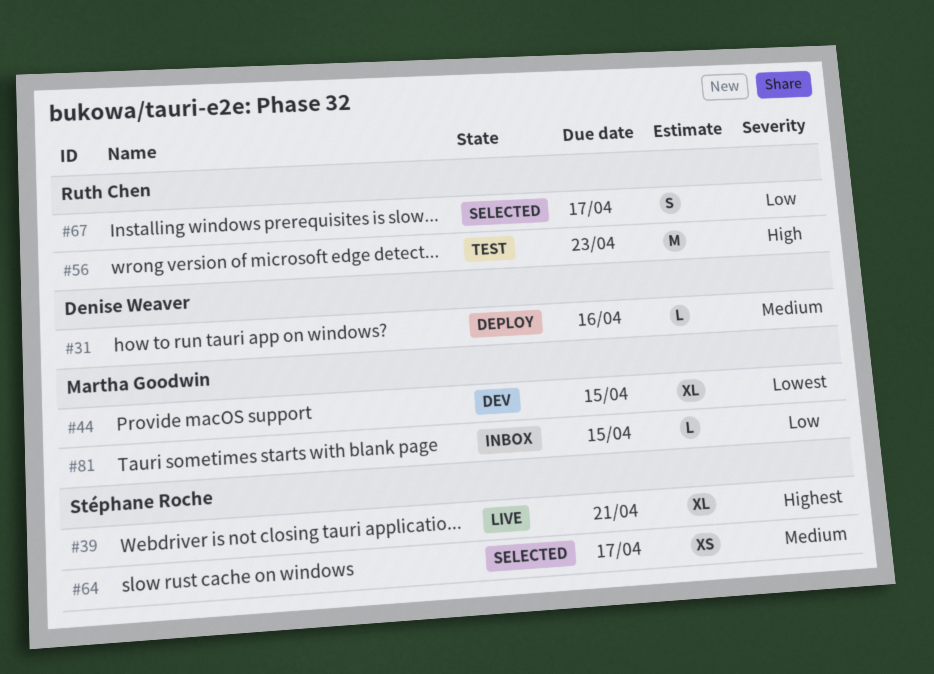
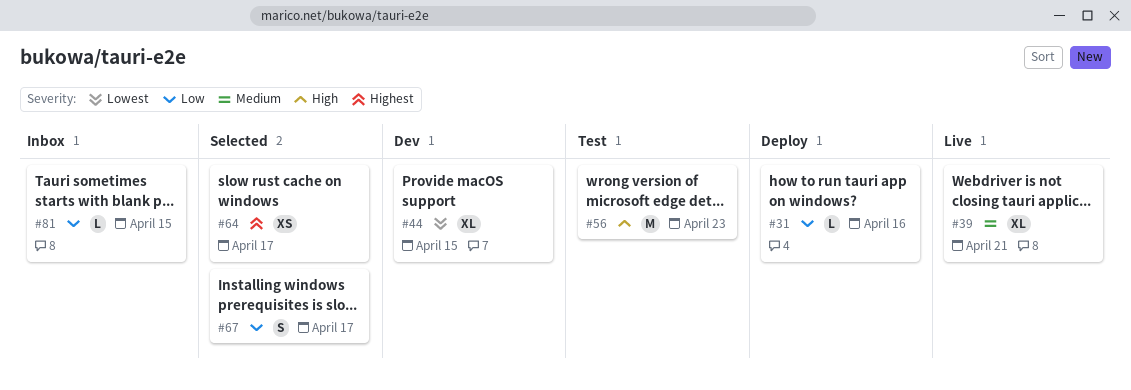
#31, priority: Medium -> Low
#39, priority: Highest -> Medium
#64, priority: Medium -> Highest

